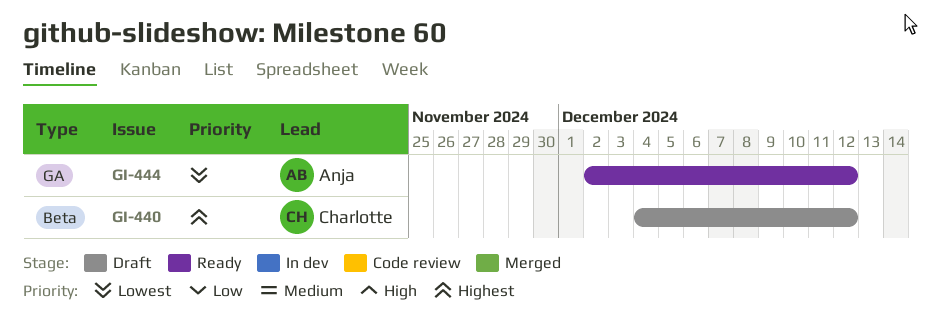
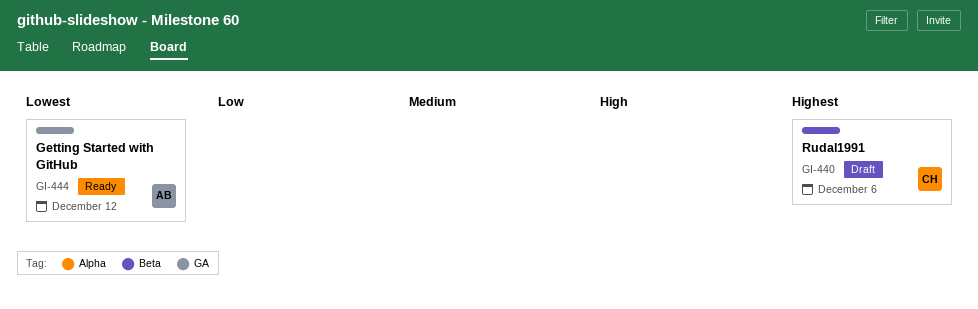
GI-440, due: Dec 12 -> Dec 6

